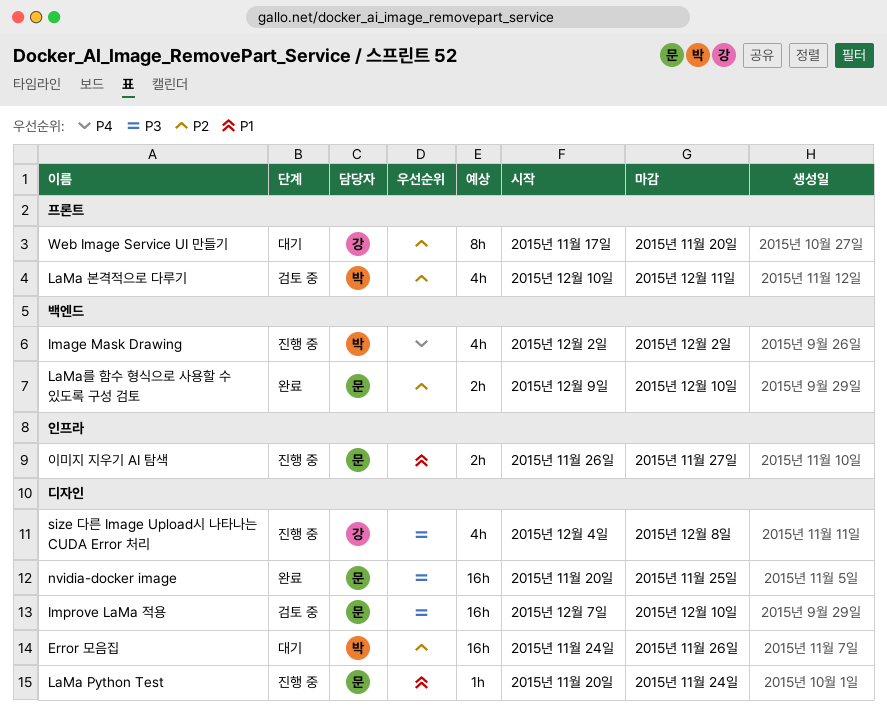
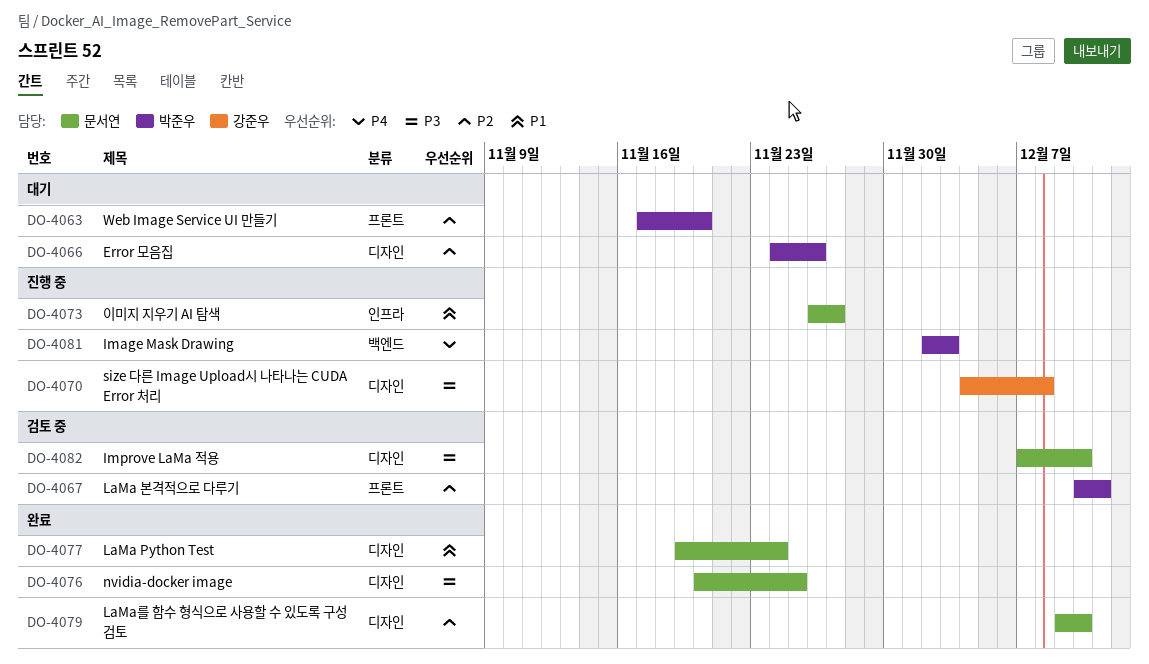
Image Mask Drawing, due: Dec 2 -> Dec 3
LaMa Python Test, status: 진행 중 -> 완료
LaMa Python Test, start: Nov 20 -> Nov 19
LaMa를 함수 형식으로 사용할 수 있도록 구성 검토, label: 백엔드 -> 디자인
Web Image Service UI 만들기, owner: 강준우 -> 박준우

